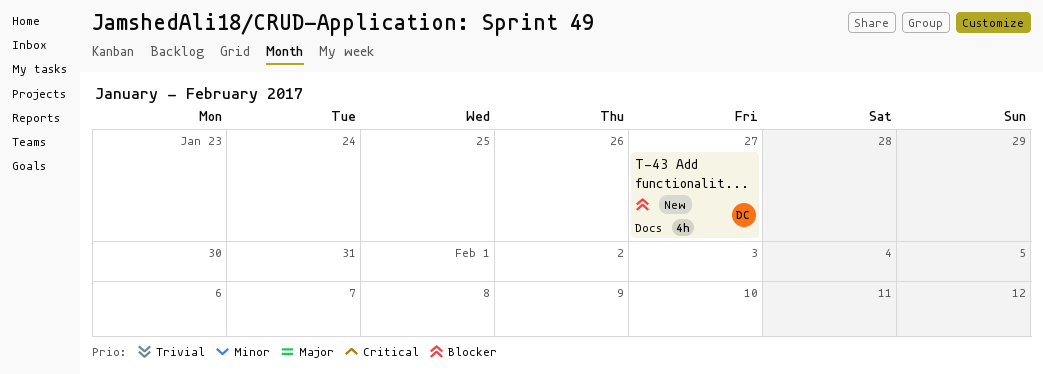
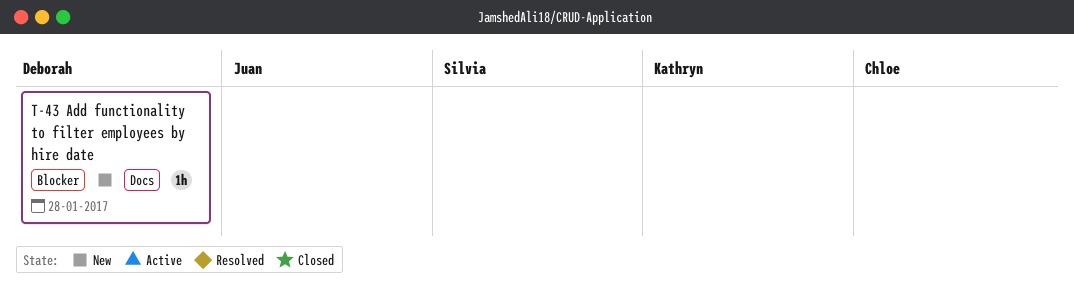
T-43, estimate: 4h -> 1h
T-43, due: Jan 27 -> Jan 28

